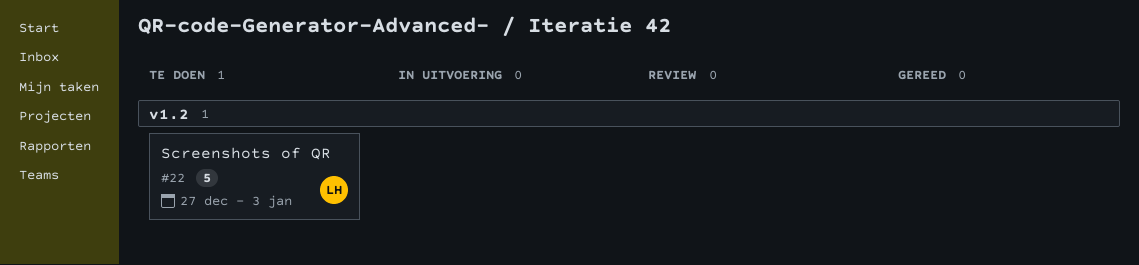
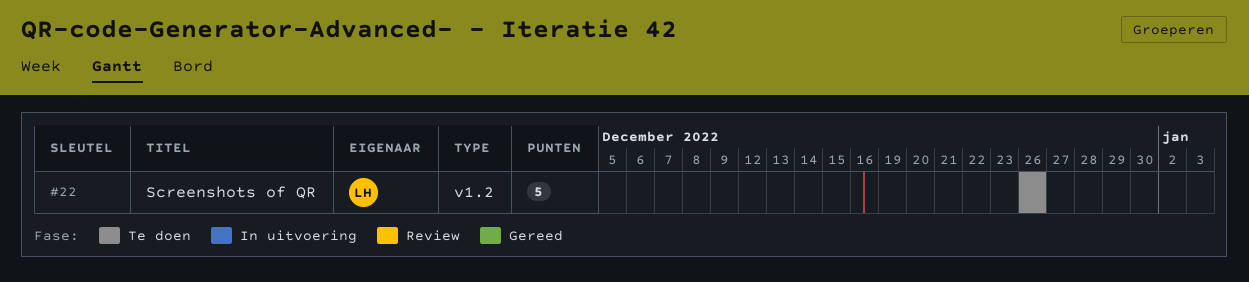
#22, start: Dec 27 -> Dec 26
#22, due: Jan 3 -> Dec 26

